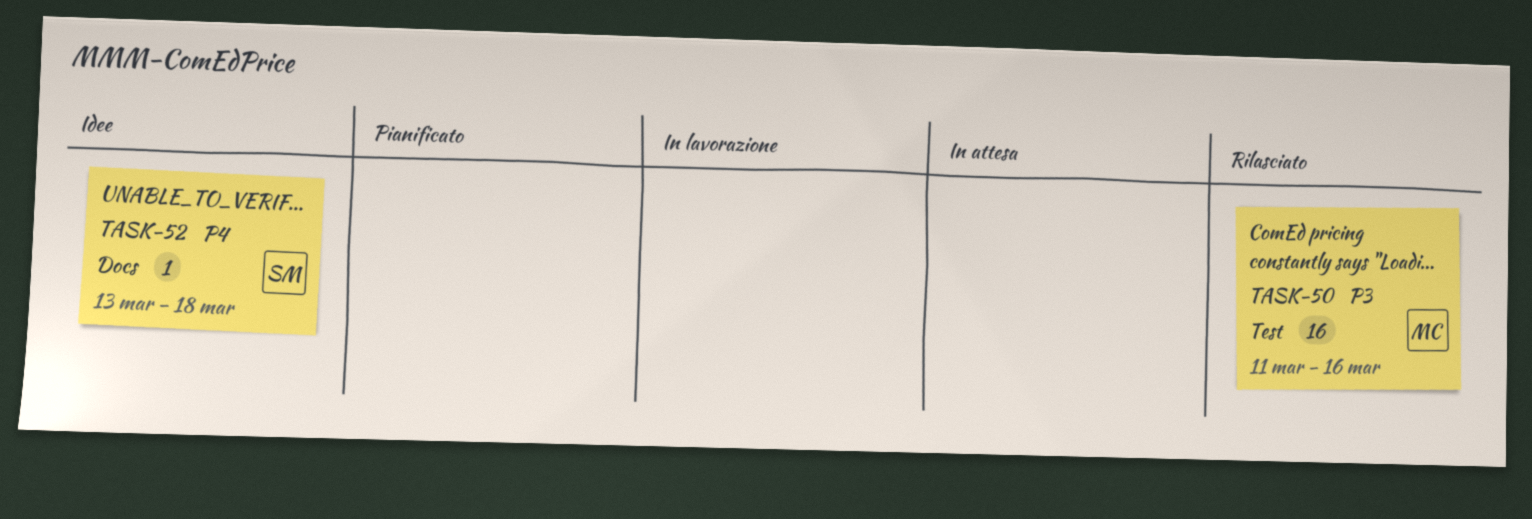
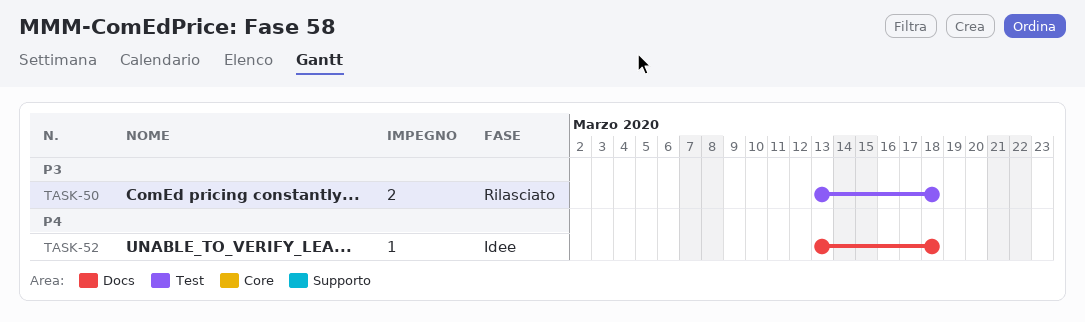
TASK-50, estimate: 16 -> 2
TASK-50, start: Mar 11 -> Mar 13
TASK-50, due: Mar 16 -> Mar 18

